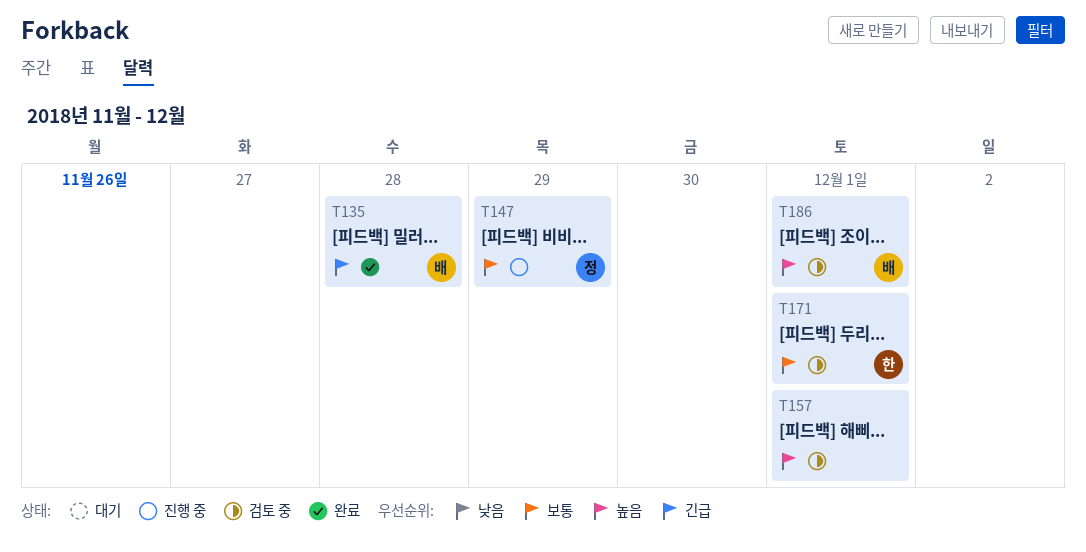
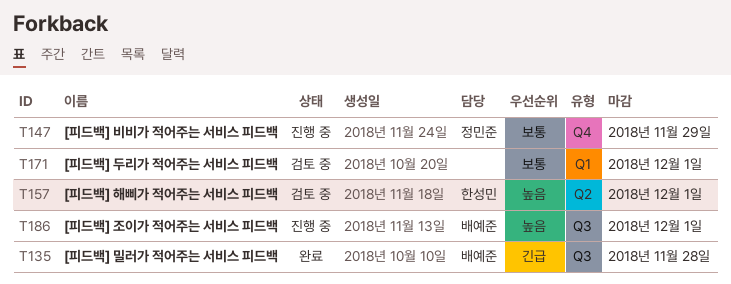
T157, owner: none -> 한성민
T171, owner: 한성민 -> none
T186, status: 검토 중 -> 진행 중

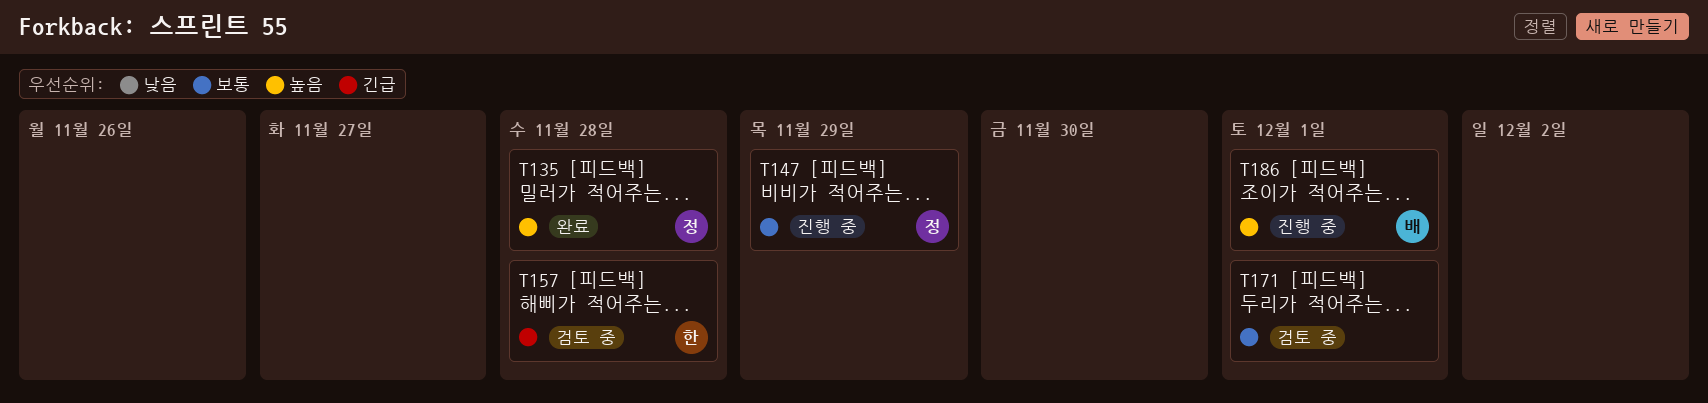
T135, owner: 배예준 -> 정민준
T135, priority: 긴급 -> 높음
T157, priority: 높음 -> 긴급
T157, due: Dec 1 -> Nov 28

